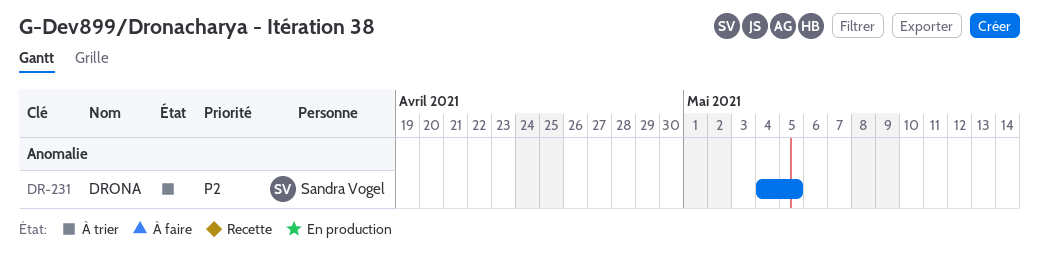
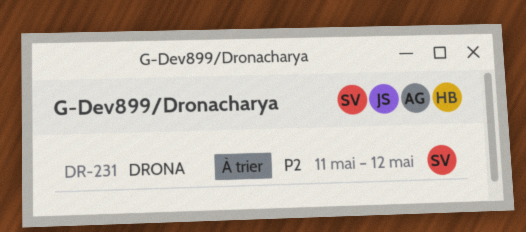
DR-231, start: May 4 -> May 11
DR-231, due: May 5 -> May 12

